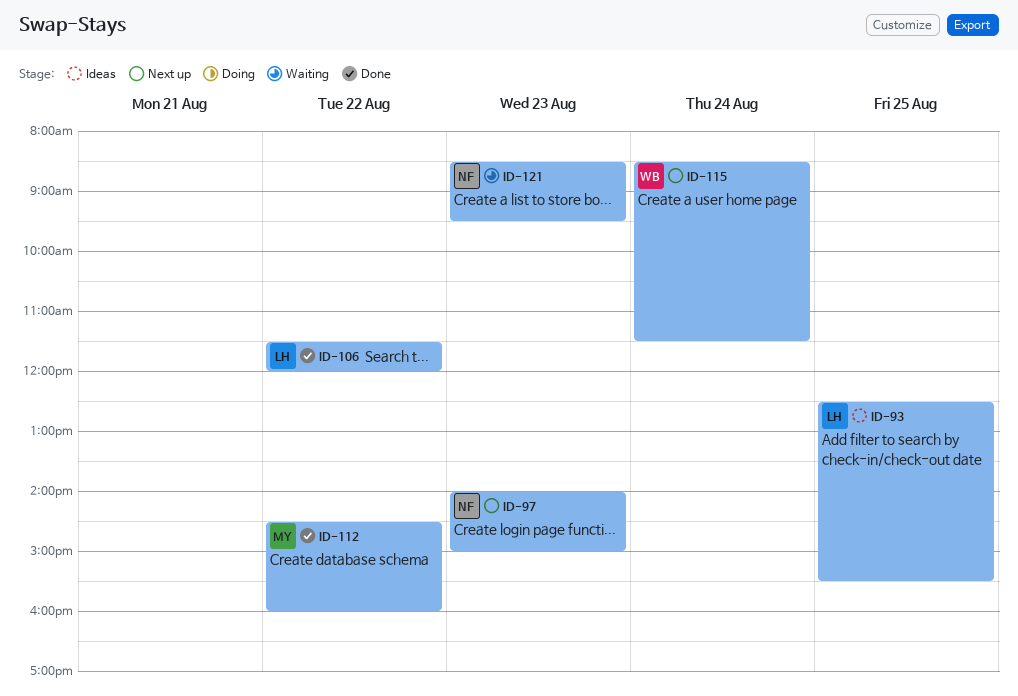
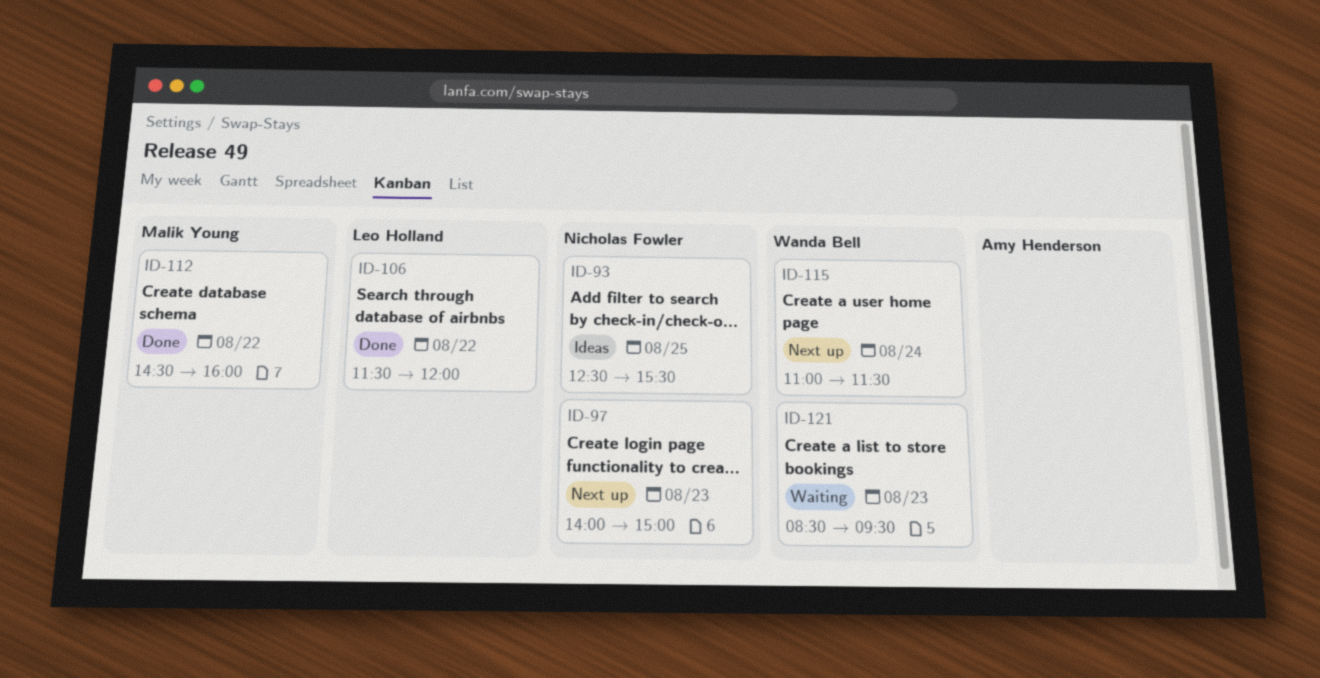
ID-93, owner: Leo Holland -> Nicholas Fowler
ID-115, begins: 08:30 -> 11:00
ID-121, owner: Nicholas Fowler -> Wanda Bell

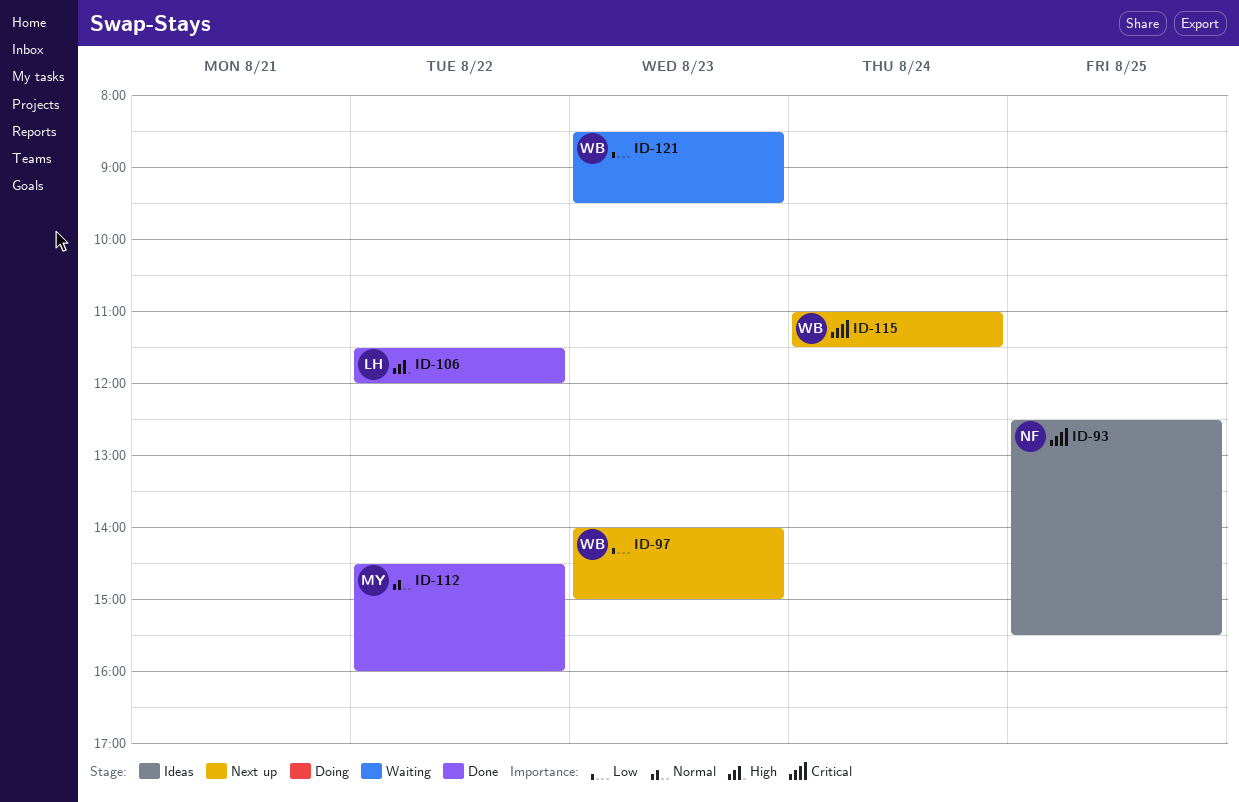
ID-97, owner: Nicholas Fowler -> Wanda Bell

